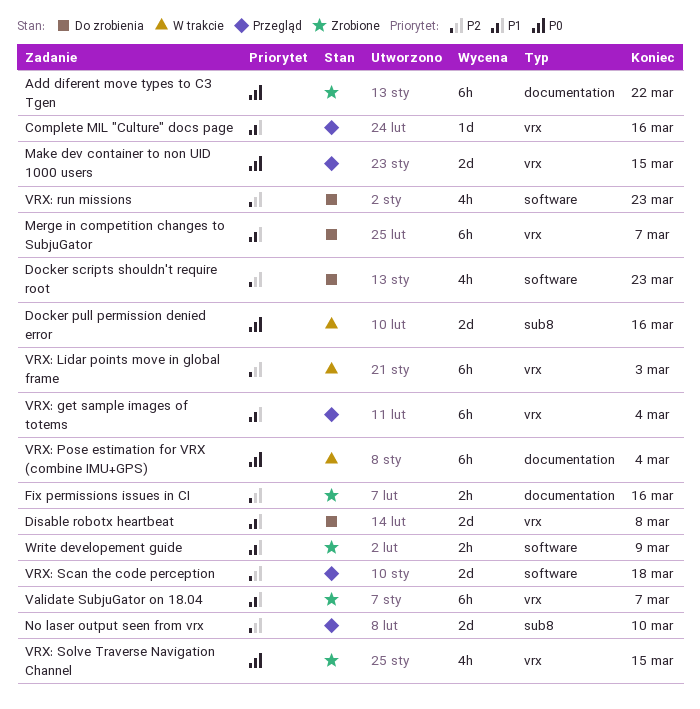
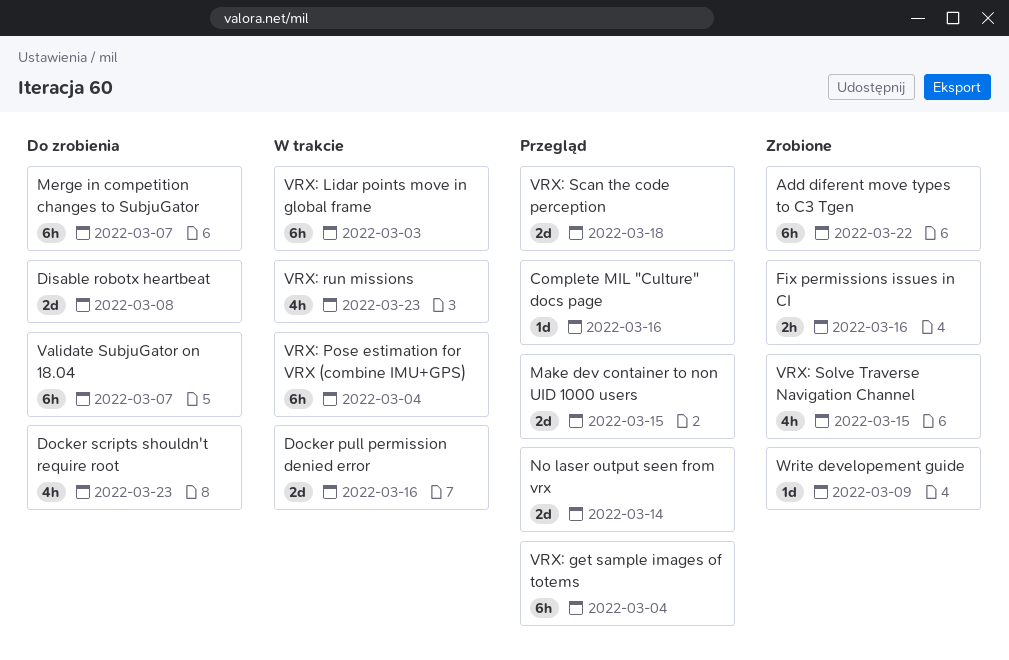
No laser output seen from vrx, due: Mar 10 -> Mar 14
Validate SubjuGator on 18.04, status: Zrobione -> Do zrobienia
VRX: run missions, status: Do zrobienia -> W trakcie
Write developement guide, estimate: 2h -> 1d

